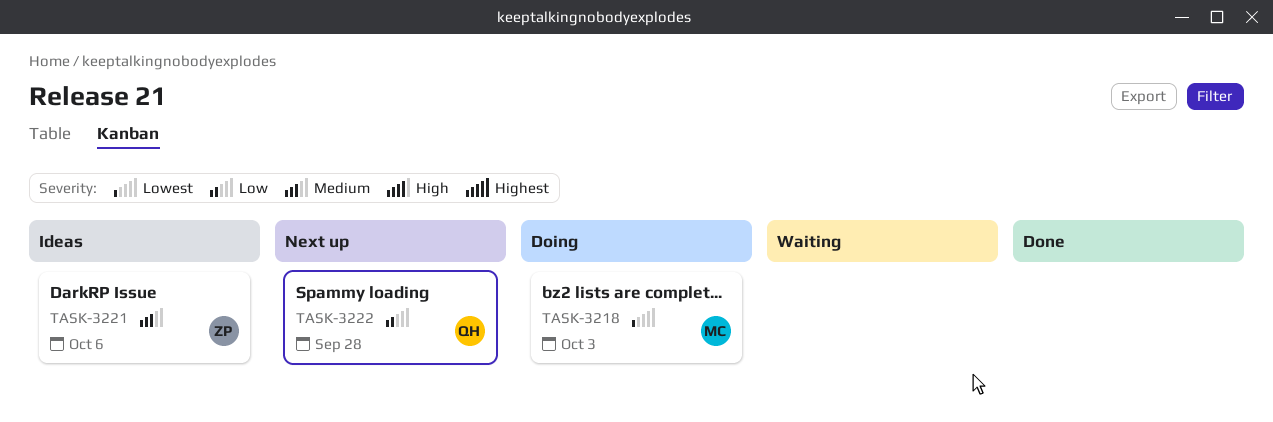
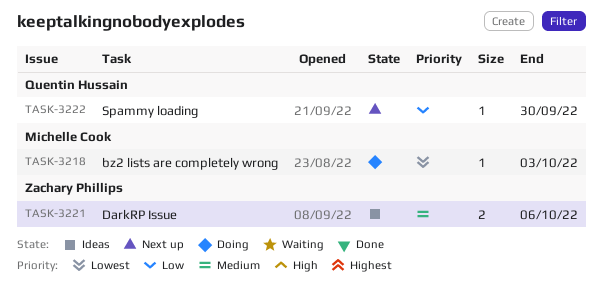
TASK-3222, due: Sep 28 -> Sep 30

